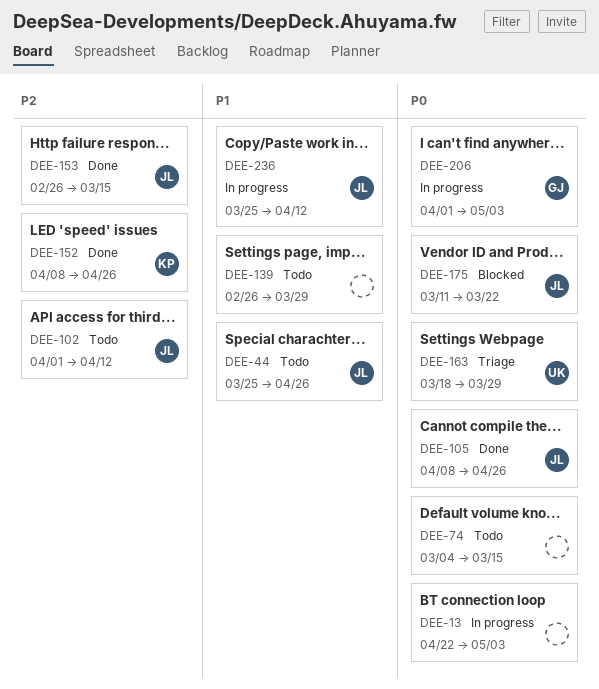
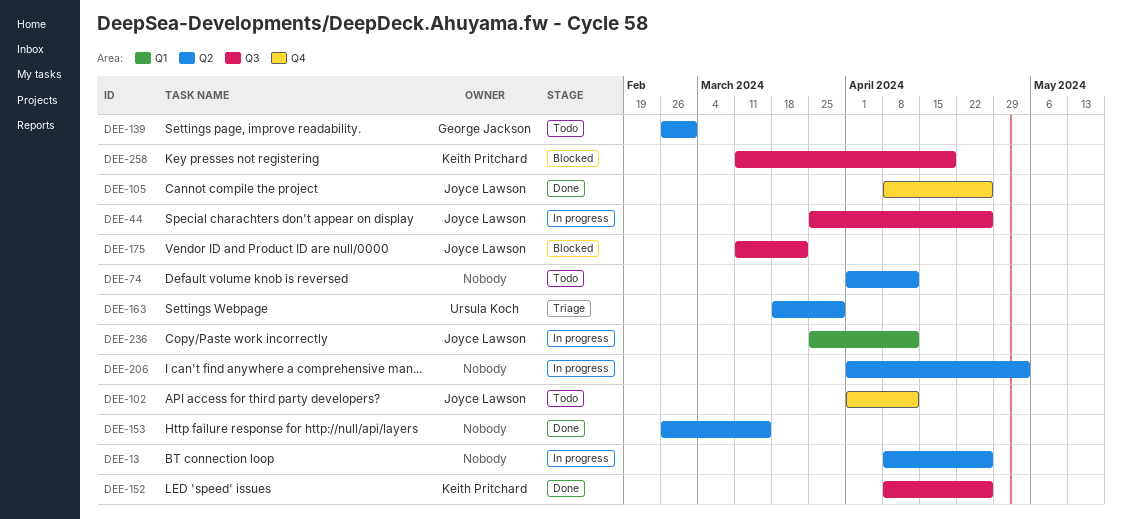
DEE-13, start: Apr 22 -> Apr 8
DEE-13, due: May 3 -> Apr 26
DEE-44, status: Todo -> In progress
DEE-74, start: Mar 4 -> Apr 1
DEE-74, due: Mar 15 -> Apr 12
DEE-139, owner: none -> George Jackson
DEE-139, due: Mar 29 -> Mar 1
DEE-153, owner: Joyce Lawson -> none
DEE-206, owner: George Jackson -> none
DEE-258: none -> present

